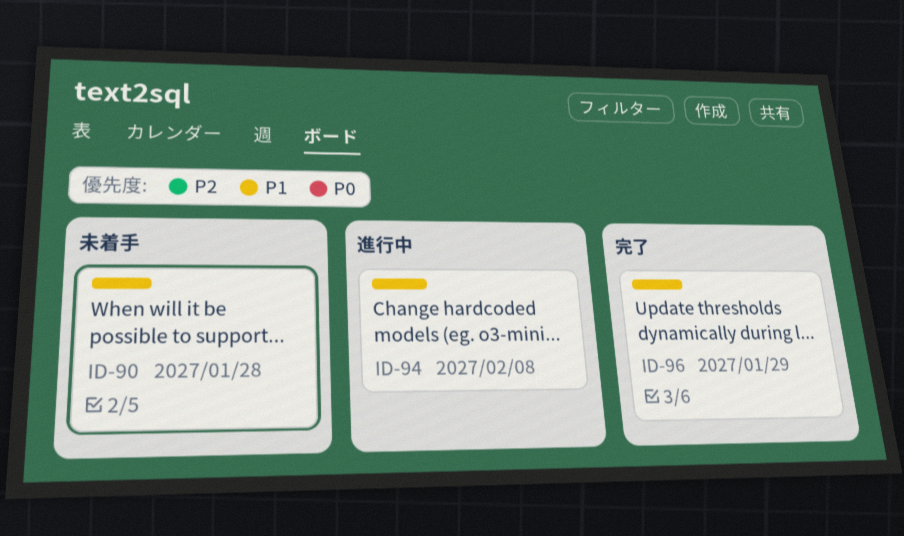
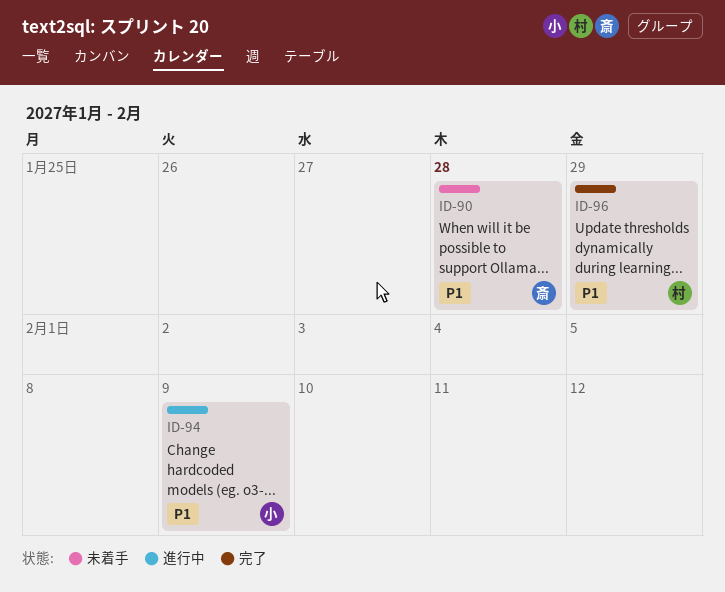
ID-94, due: Feb 8 -> Feb 9

